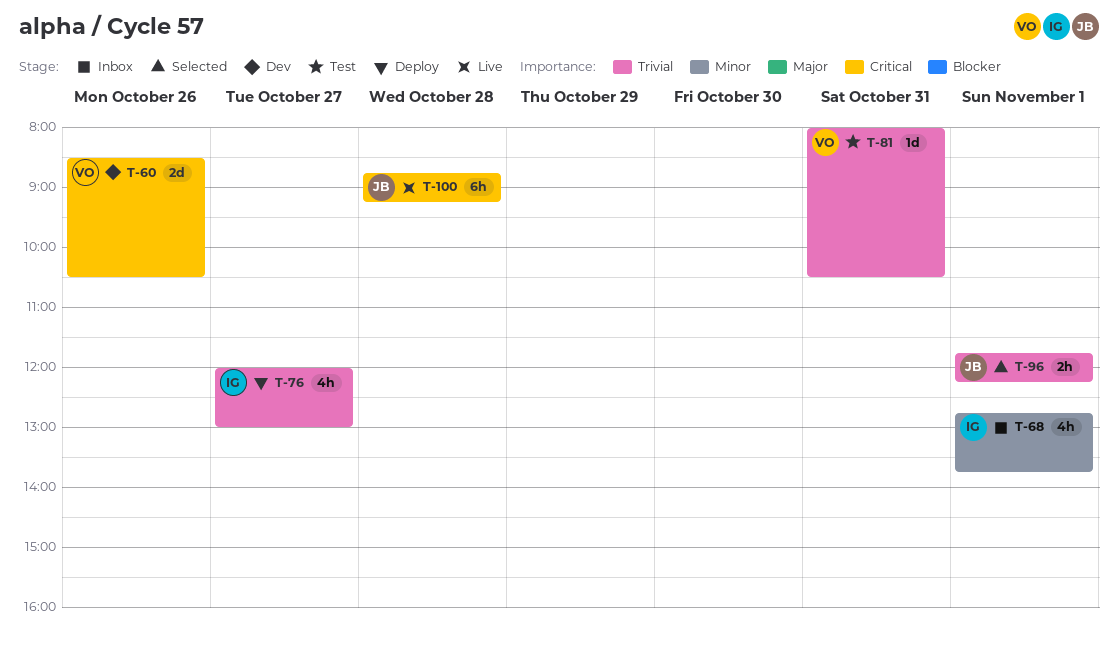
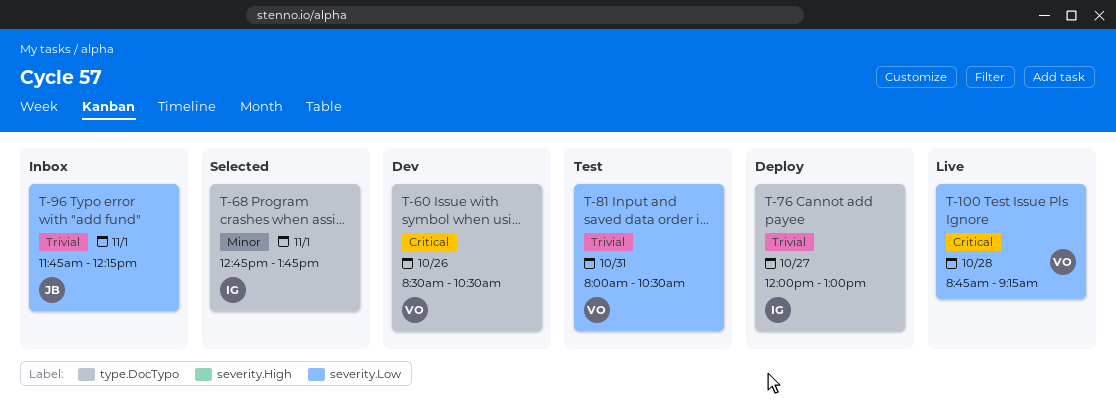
T-68, status: Inbox -> Selected
T-96, status: Selected -> Inbox
T-100, owner: JB -> VO

